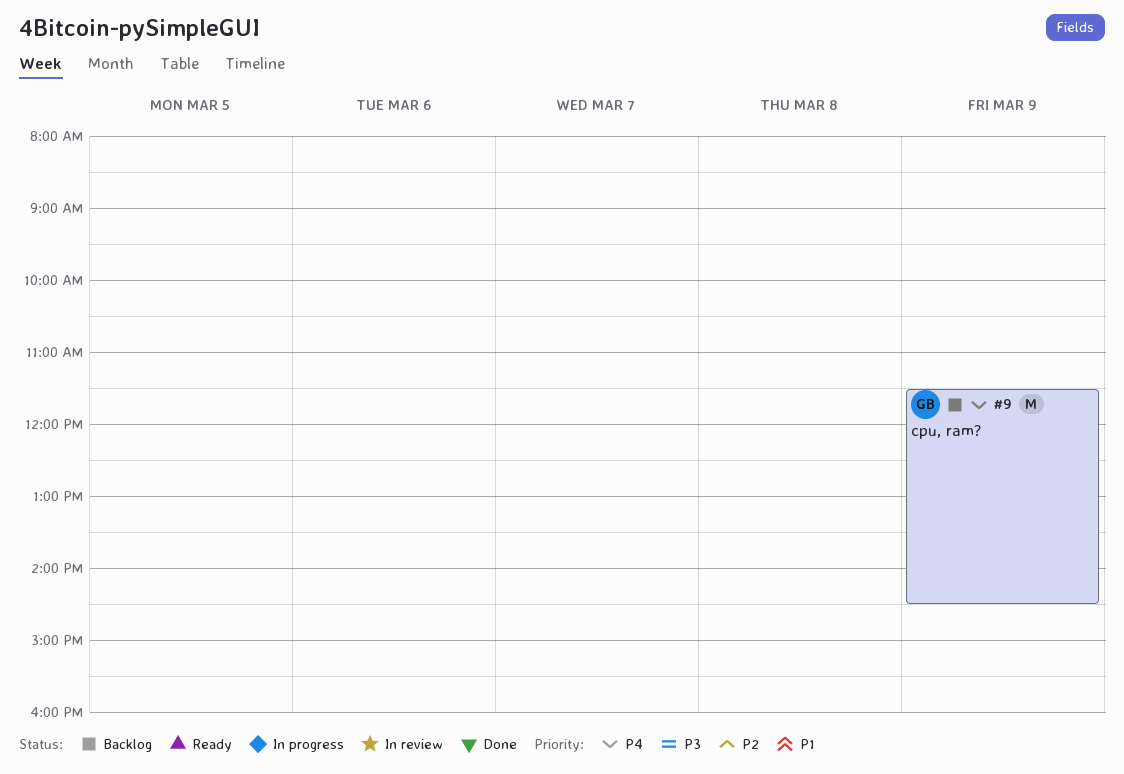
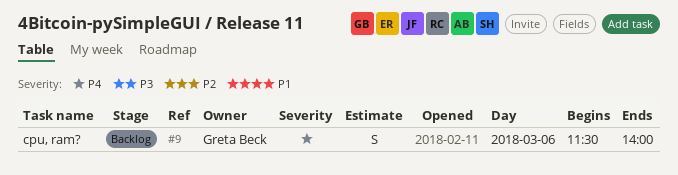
#9, estimate: M -> S
#9, day: Mar 9 -> Mar 6
#9, ends: 14:30 -> 14:00

